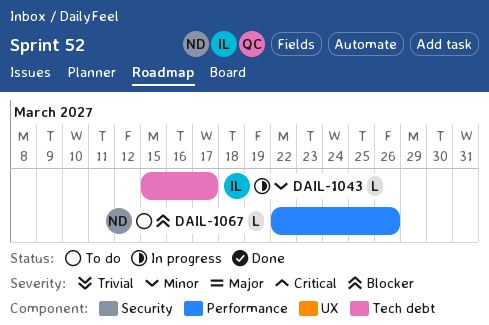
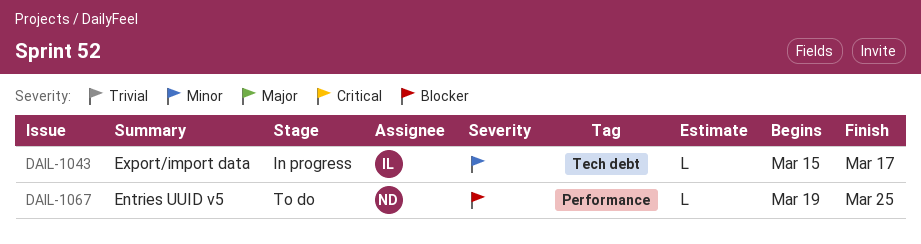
DAIL-1067, start: Mar 22 -> Mar 19
DAIL-1067, due: Mar 26 -> Mar 25

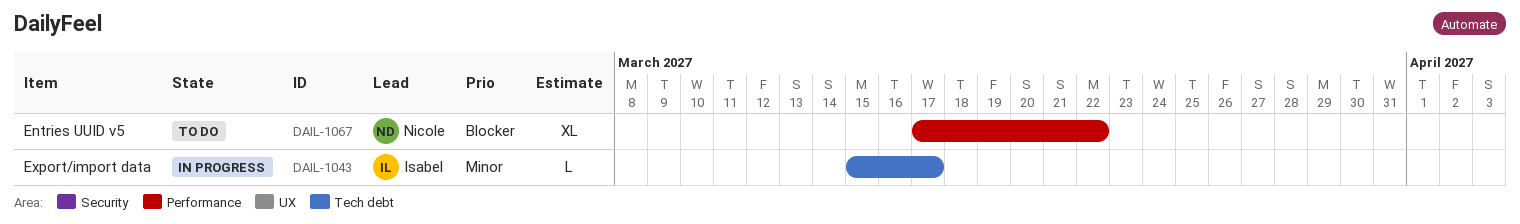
DAIL-1067, estimate: L -> XL
DAIL-1067, start: Mar 19 -> Mar 17
DAIL-1067, due: Mar 25 -> Mar 22

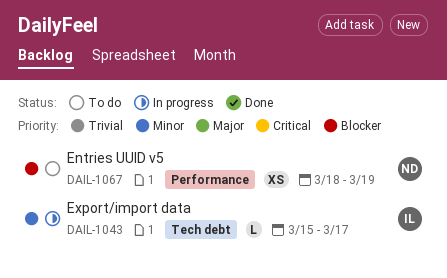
DAIL-1067, estimate: XL -> XS
DAIL-1067, start: Mar 17 -> Mar 18
DAIL-1067, due: Mar 22 -> Mar 19

